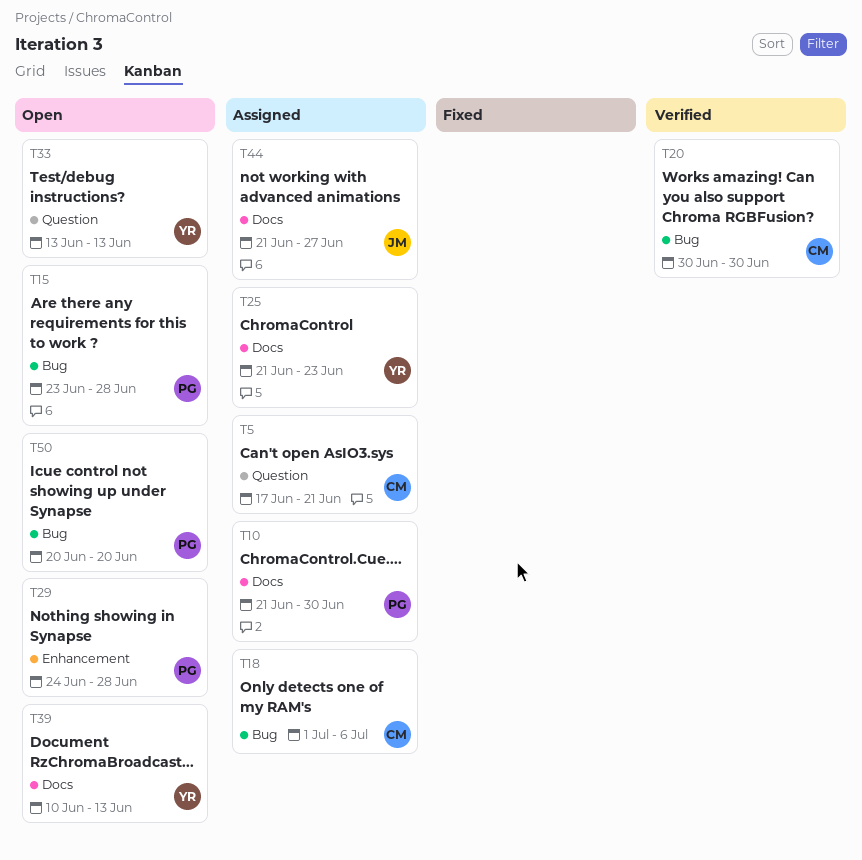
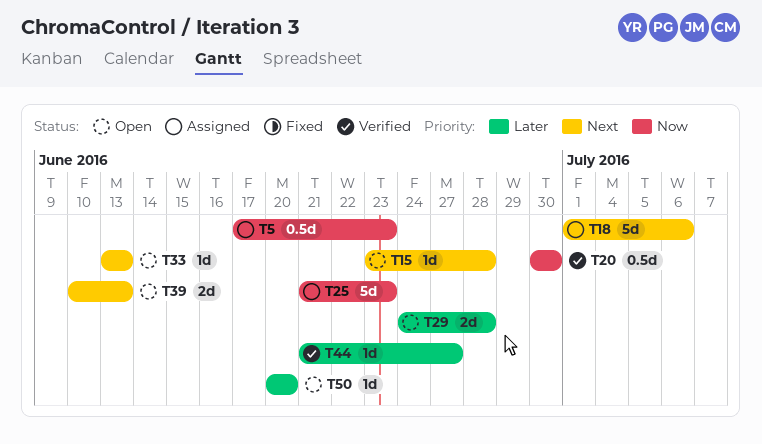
T5, due: Jun 21 -> Jun 23
T10: present -> none
T44, status: Assigned -> Verified

